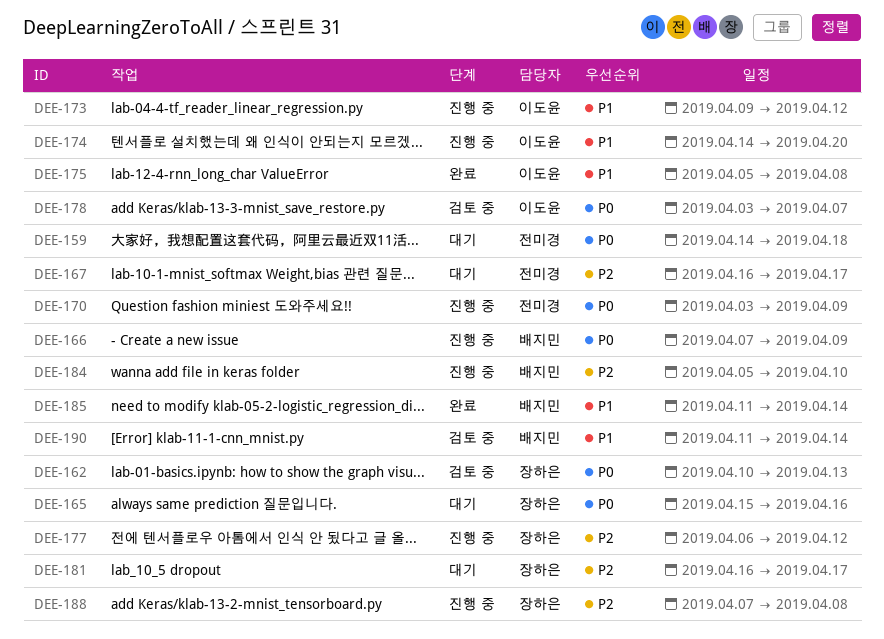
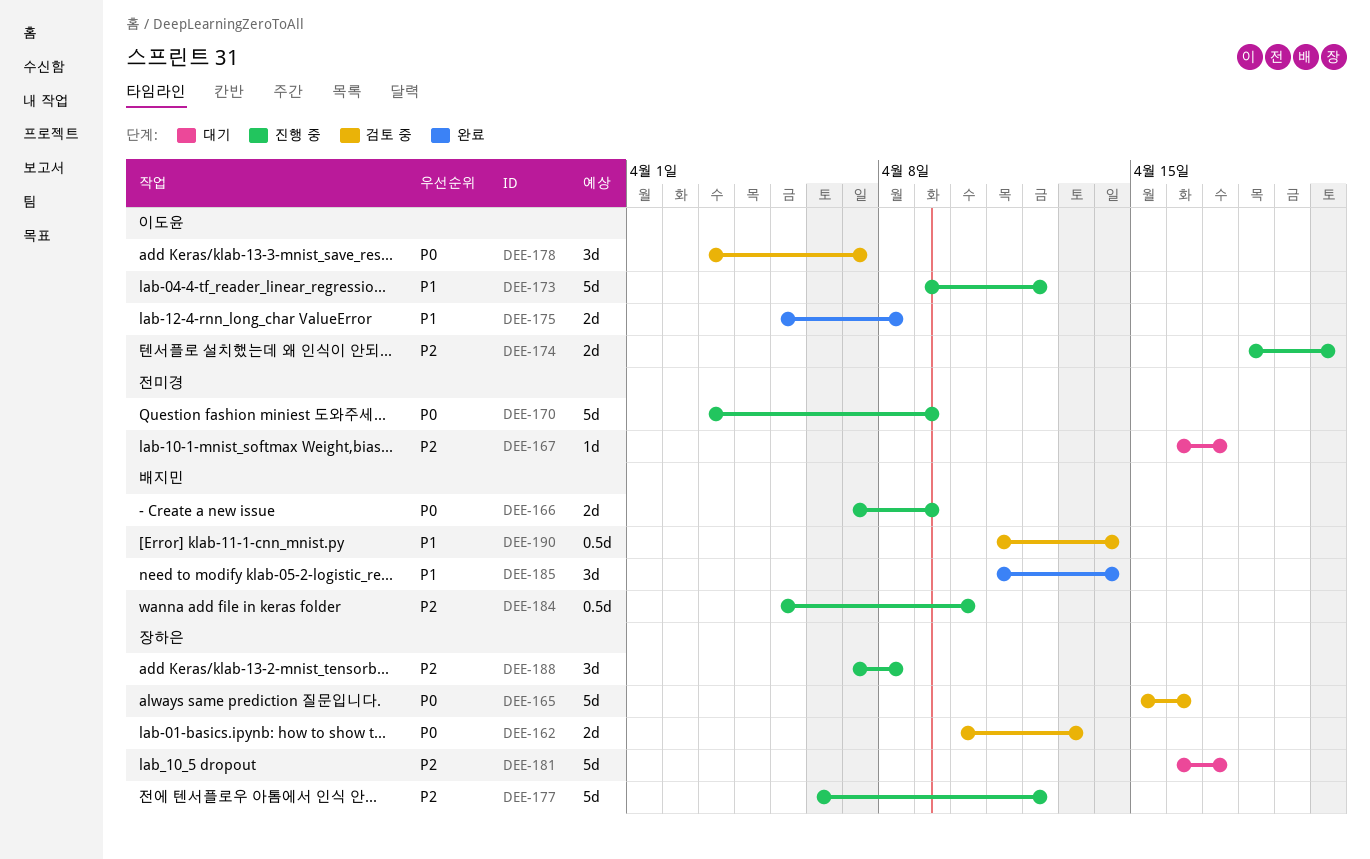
DEE-159: present -> none
DEE-165, status: 대기 -> 검토 중
DEE-174, priority: P1 -> P2
DEE-174, start: Apr 14 -> Apr 18

